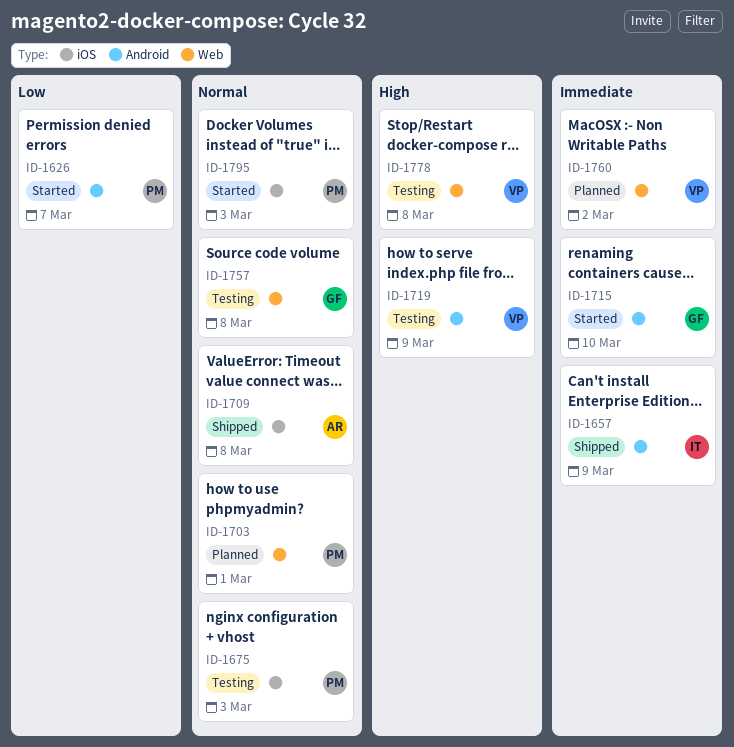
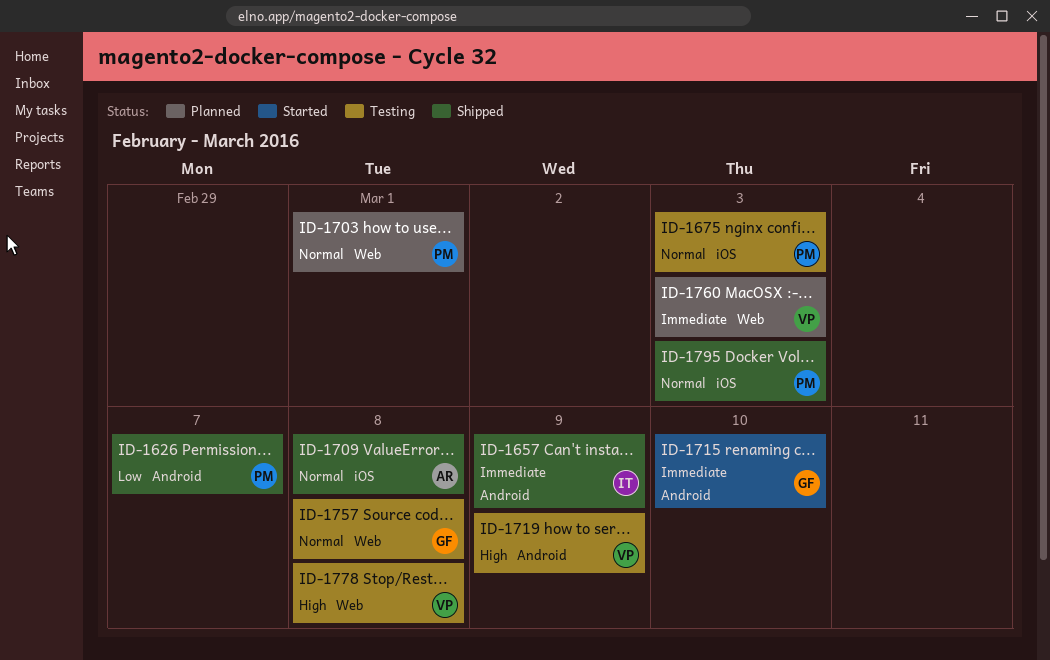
ID-1626, status: Started -> Shipped
ID-1760, due: Mar 2 -> Mar 3
ID-1795, status: Started -> Shipped

